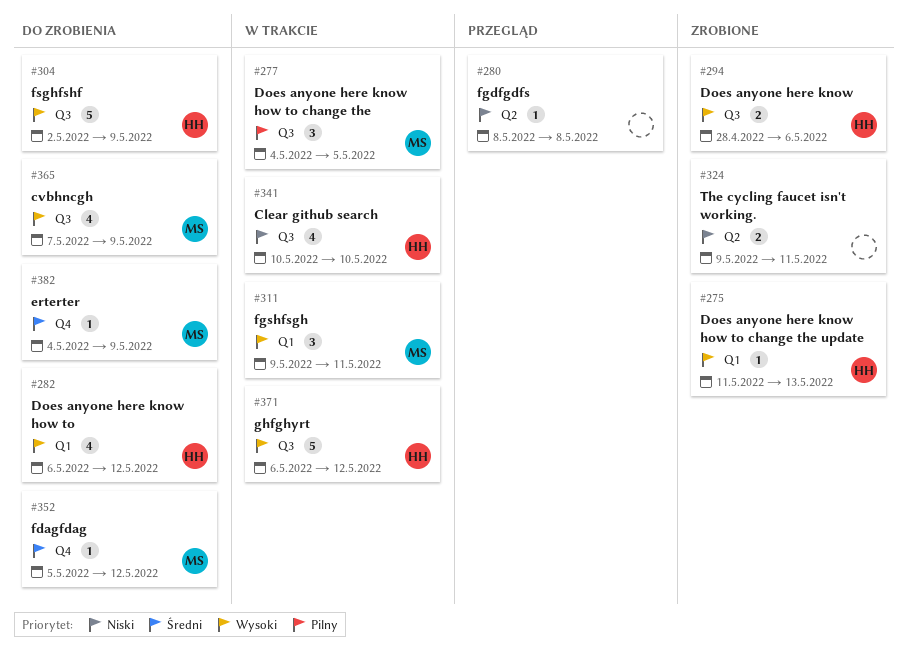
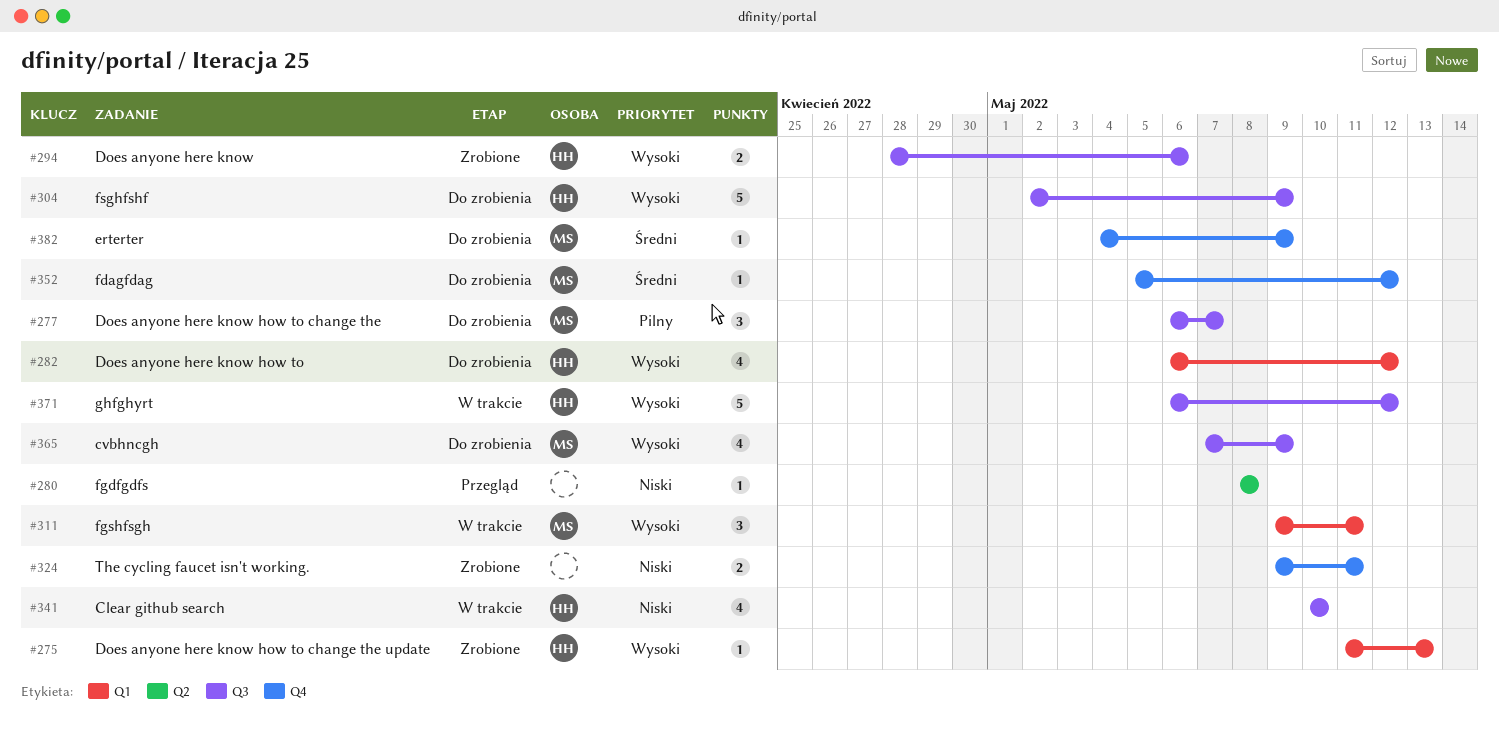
#277, status: W trakcie -> Do zrobienia
#277, start: May 4 -> May 6
#277, due: May 5 -> May 7
#324, label: Q2 -> Q4

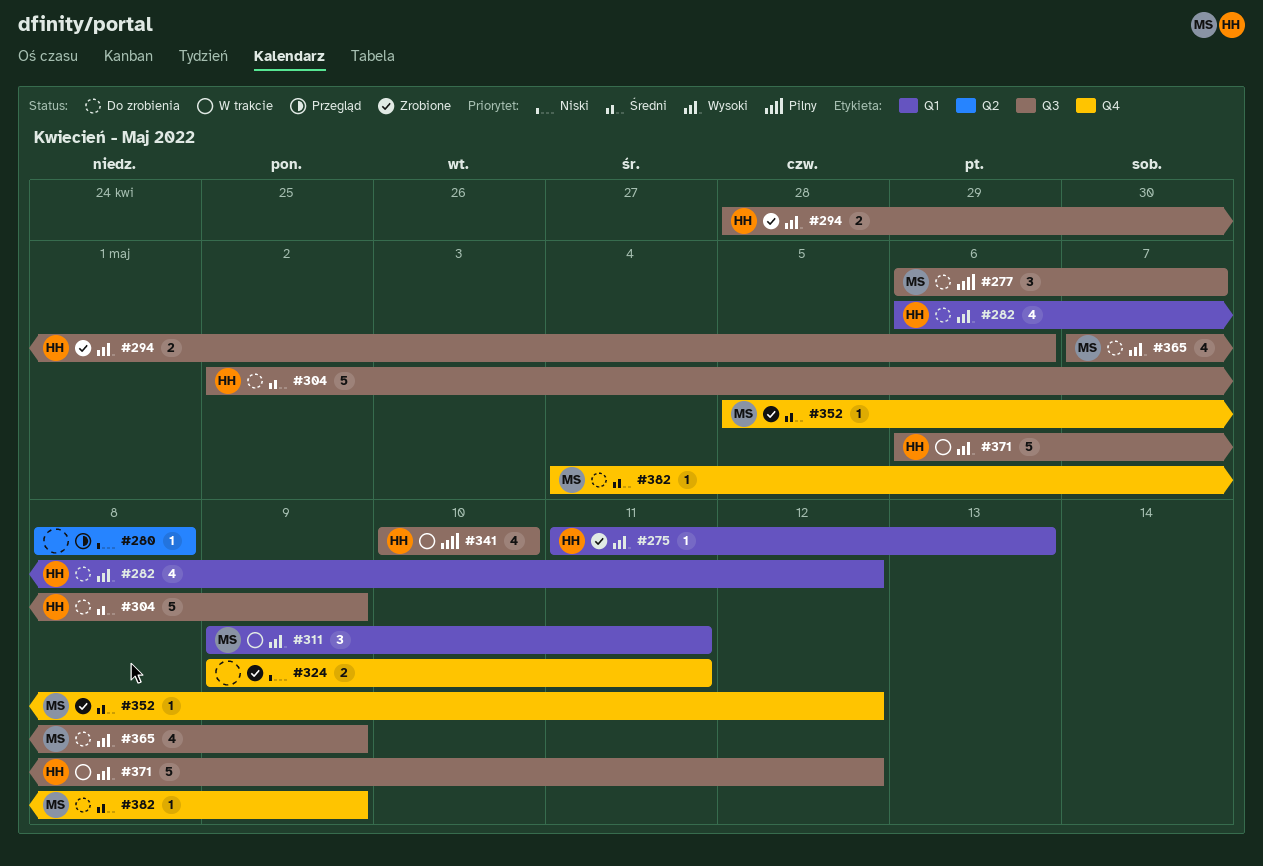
#304, priority: Wysoki -> Średni
#341, priority: Niski -> Pilny
#352, status: Do zrobienia -> Zrobione

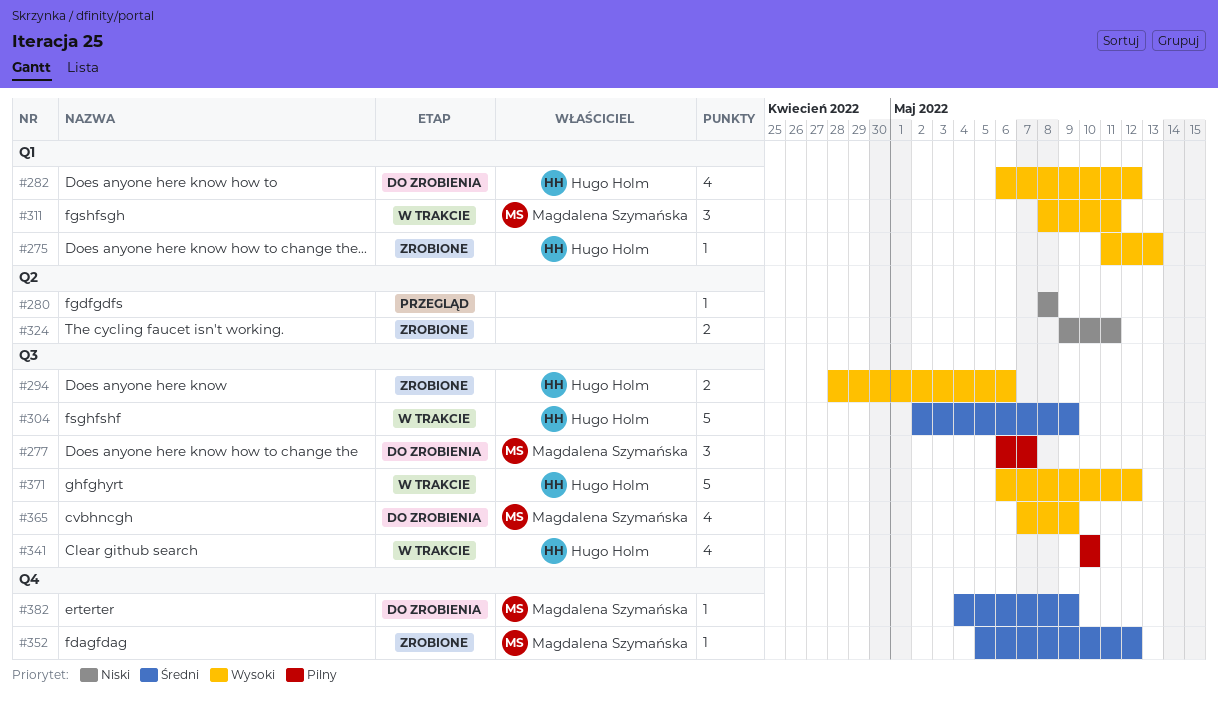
#304, status: Do zrobienia -> W trakcie
#311, start: May 9 -> May 8
#324, label: Q4 -> Q2

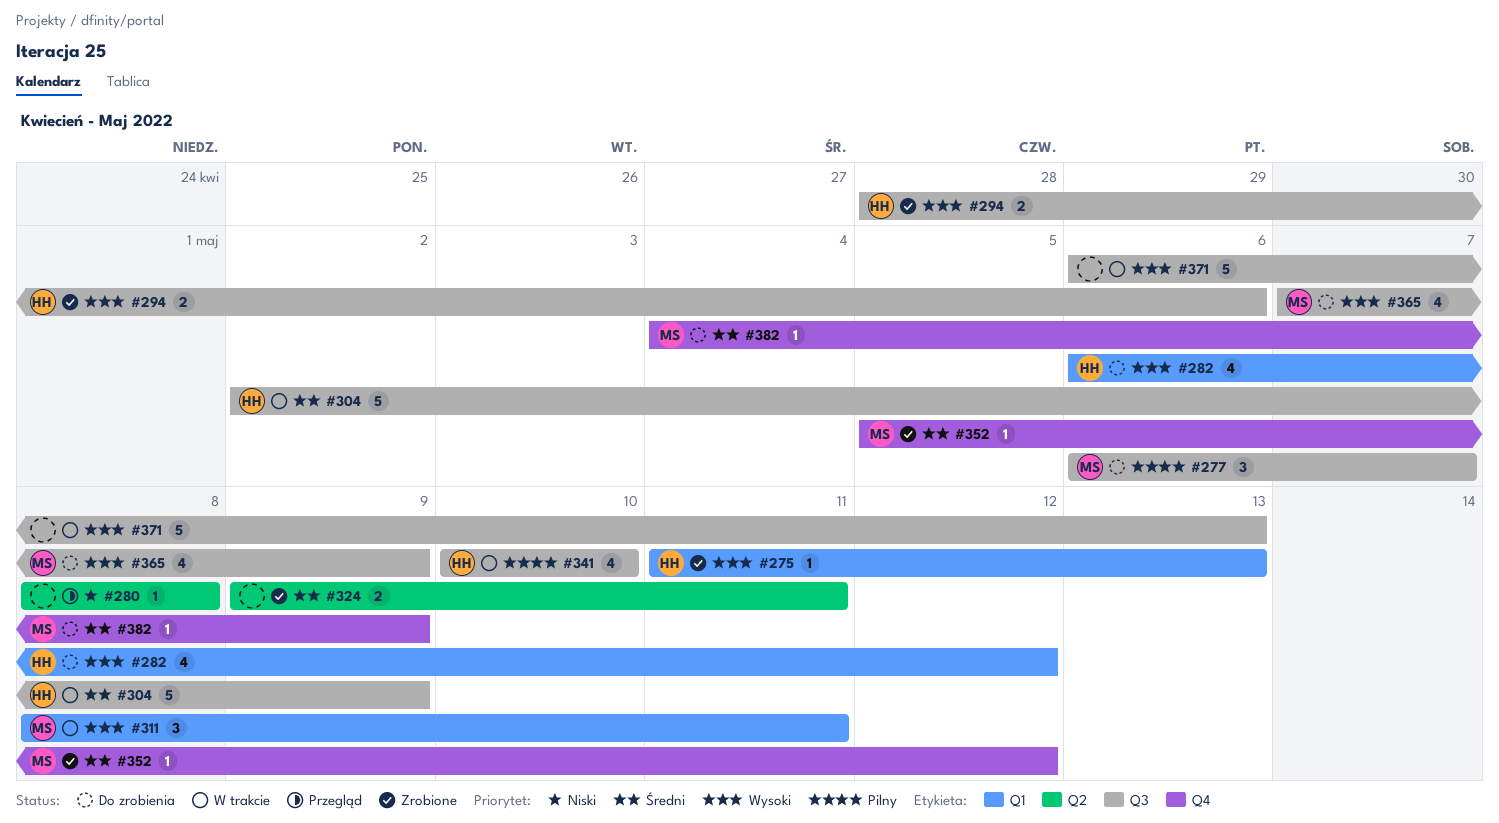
#324, priority: Niski -> Średni
#371, owner: Hugo Holm -> none
#371, due: May 12 -> May 13

